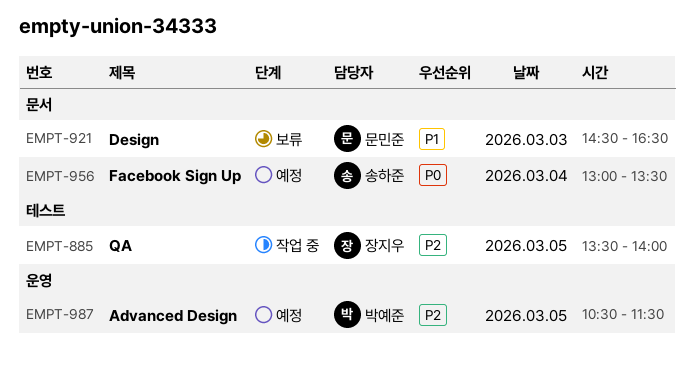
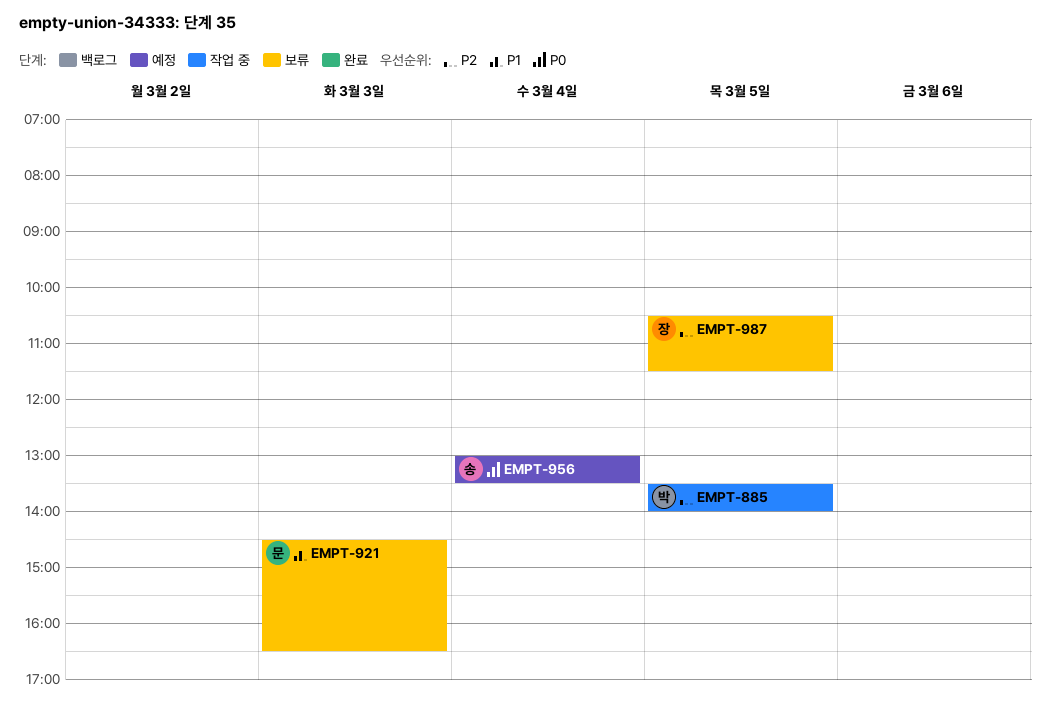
EMPT-885, owner: 장지우 -> 박예준
EMPT-987, status: 예정 -> 보류
EMPT-987, owner: 박예준 -> 장지우

